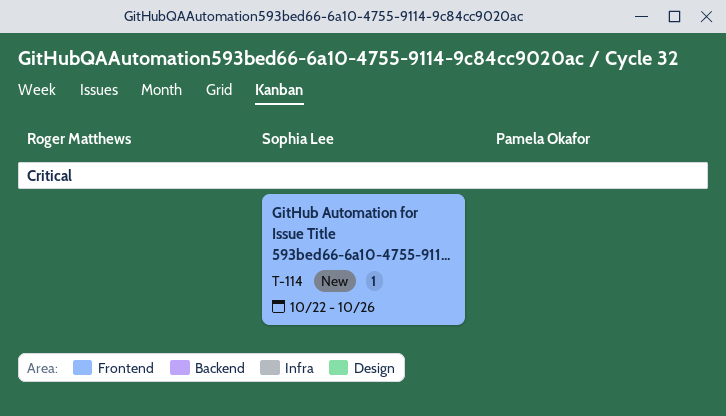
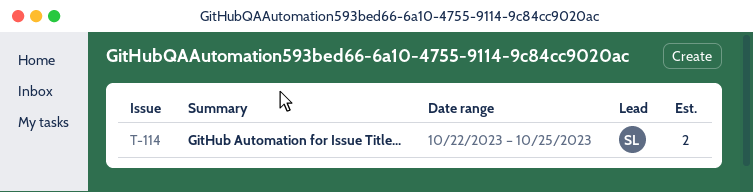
T-114, estimate: 1 -> 2
T-114, due: Oct 26 -> Oct 25

